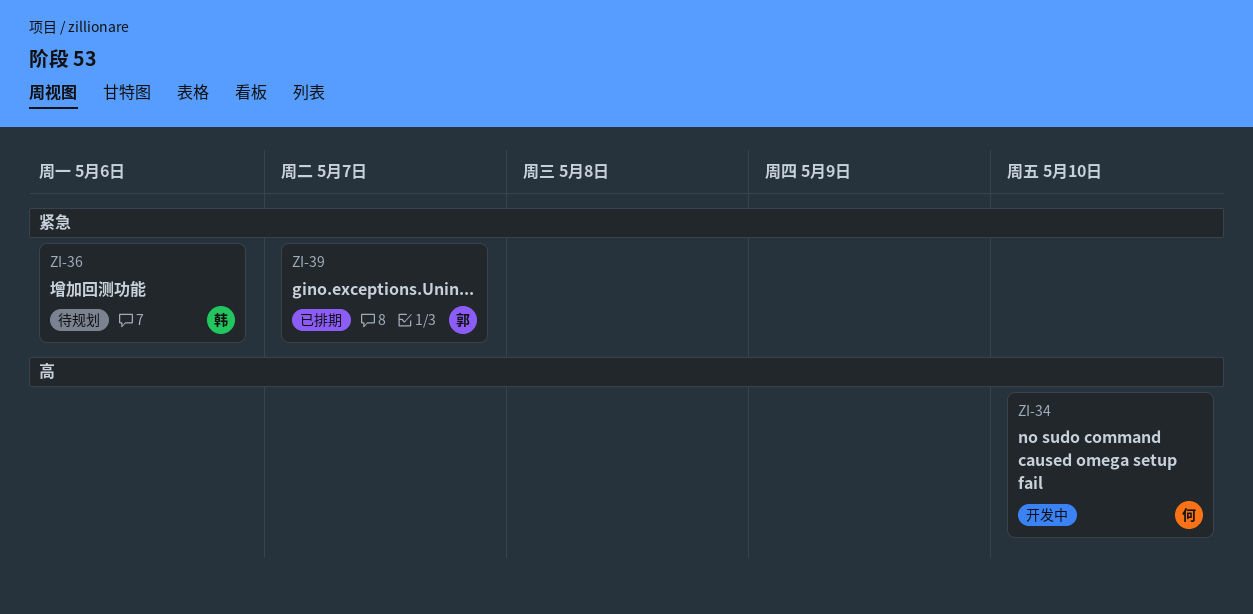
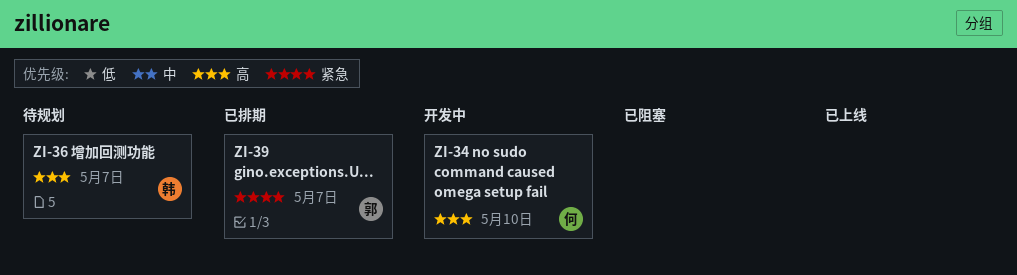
ZI-36, priority: 紧急 -> 高
ZI-36, due: May 6 -> May 7

